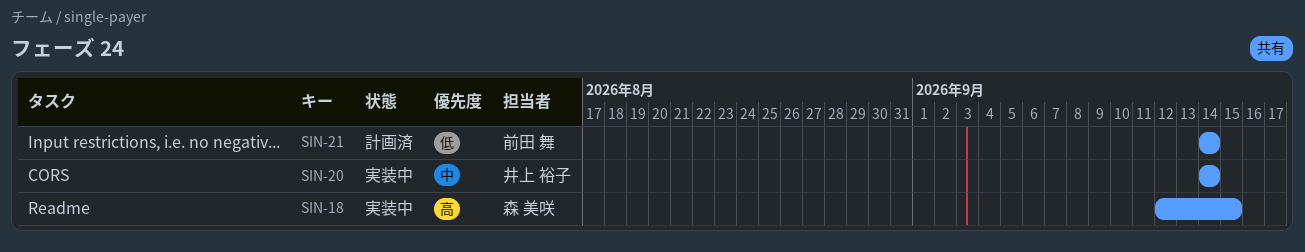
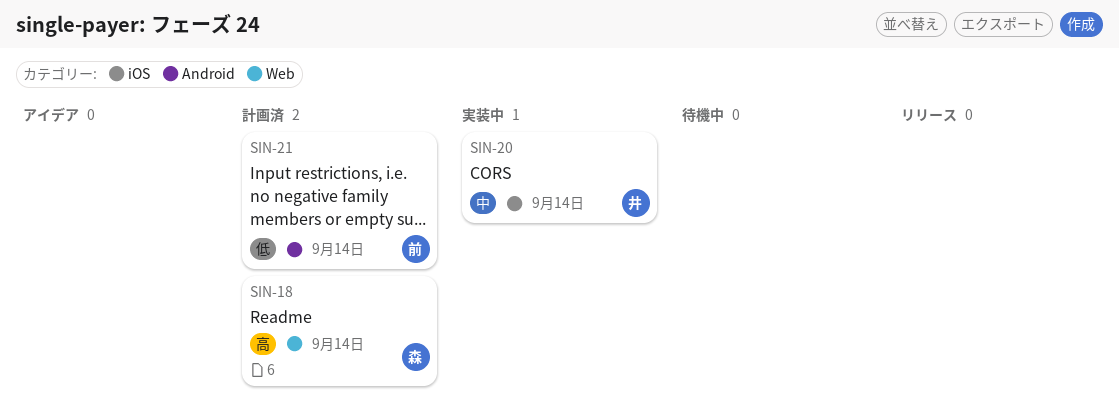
SIN-18, status: 実装中 -> 計画済
SIN-18, due: Sep 15 -> Sep 14

